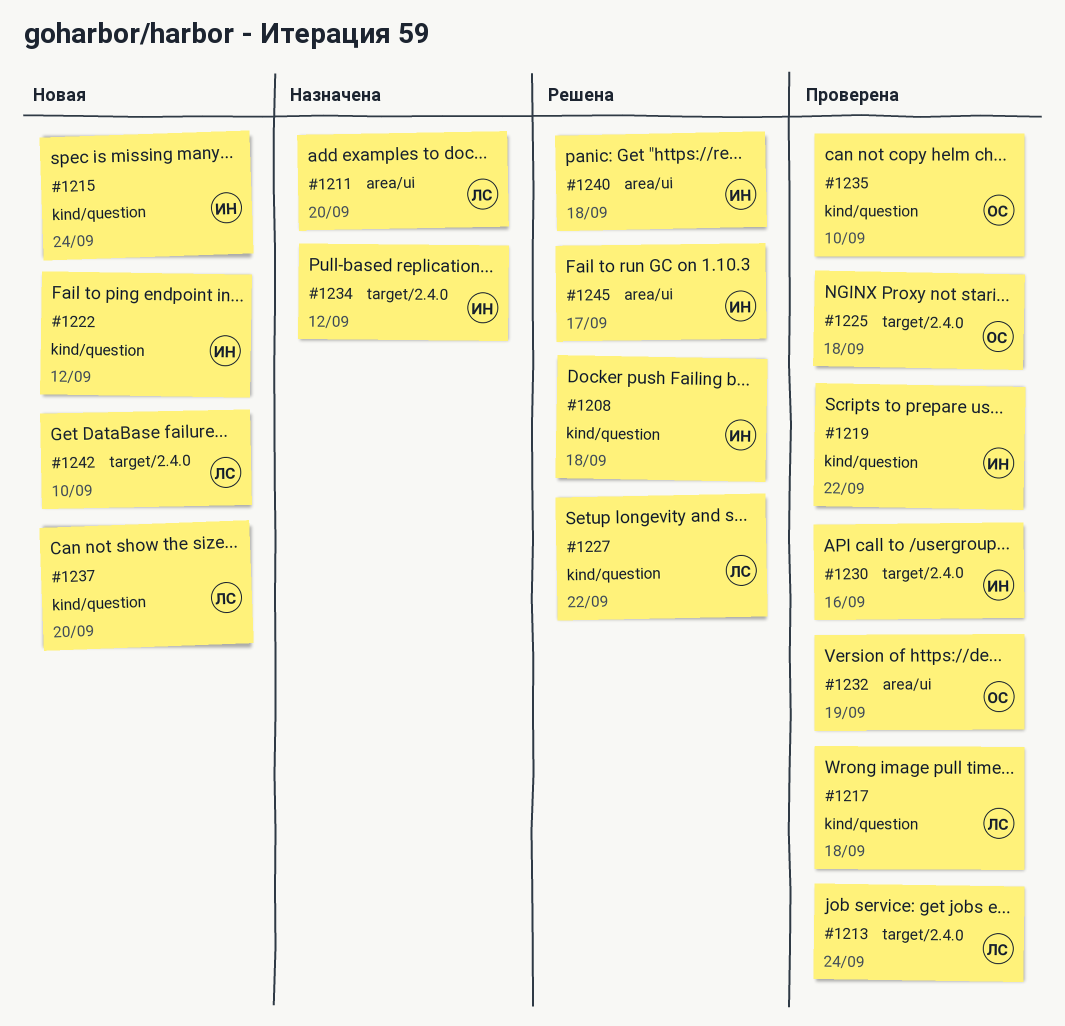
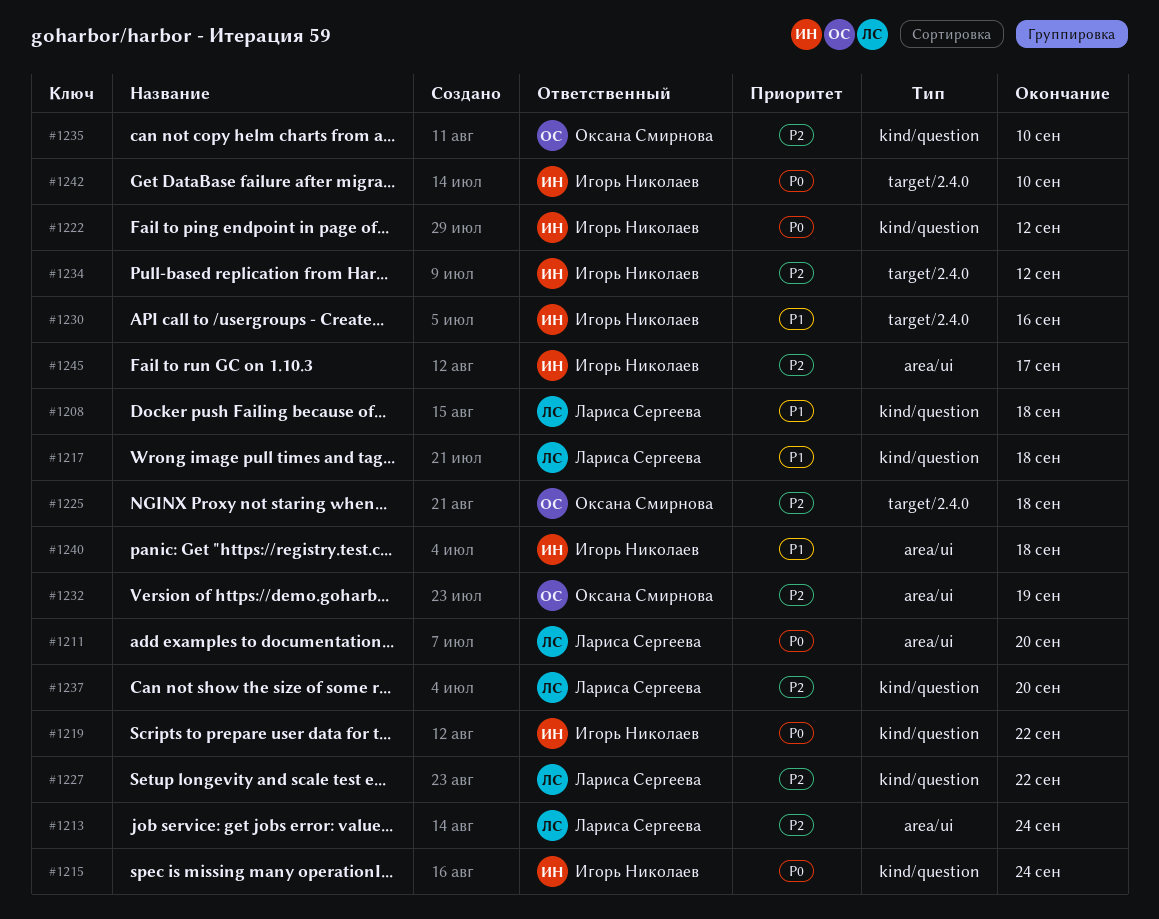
#1208, owner: Игорь Николаев -> Лариса Сергеева
#1213, label: target/2.4.0 -> area/ui
#1242, owner: Лариса Сергеева -> Игорь Николаев

